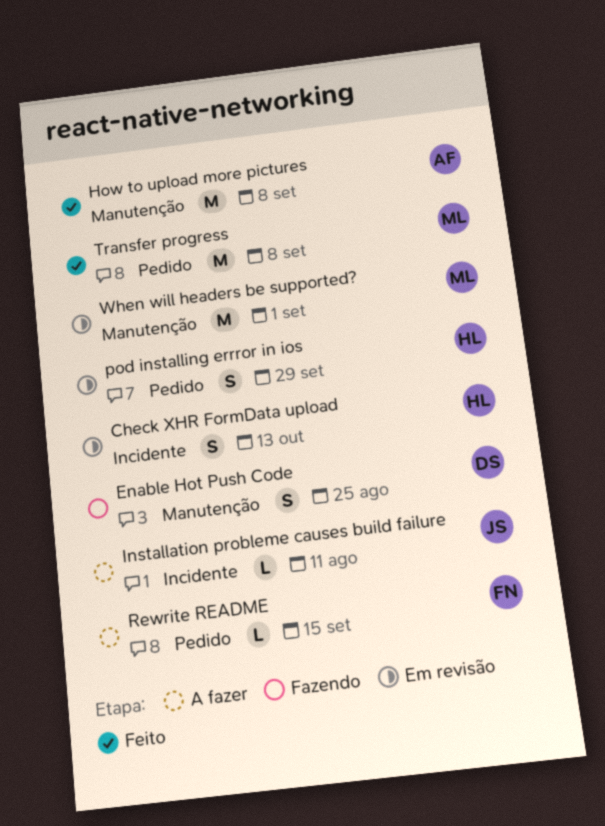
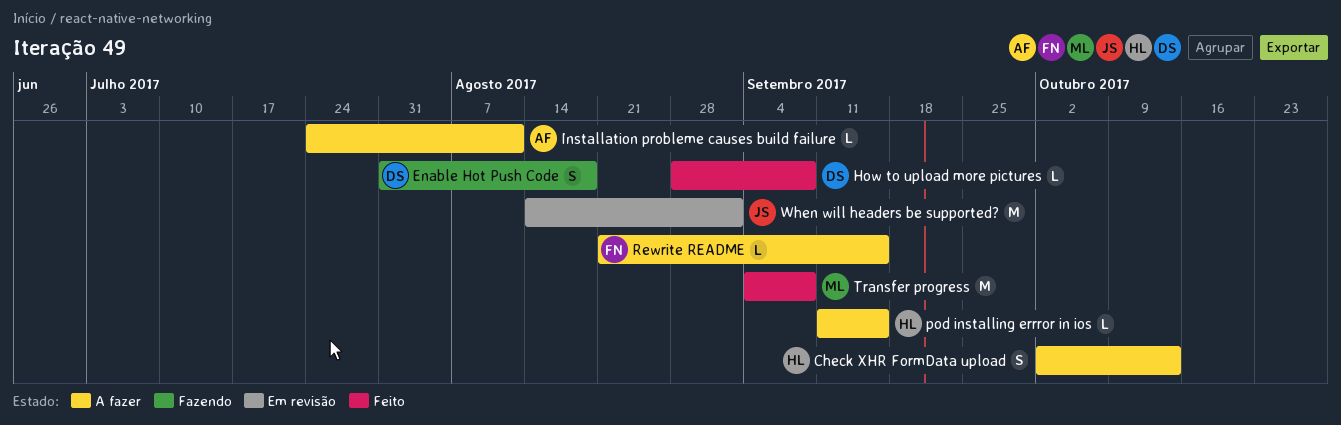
Check XHR FormData upload, status: Em revisão -> A fazer
Enable Hot Push Code, due: Aug 25 -> Aug 18
How to upload more pictures, owner: AF -> DS
How to upload more pictures, estimate: M -> L
Installation probleme causes build failure, owner: JS -> AF
pod installing errror in ios, status: Em revisão -> A fazer
pod installing errror in ios, estimate: S -> L
pod installing errror in ios, due: Sep 29 -> Sep 15
When will headers be supported?, owner: ML -> JS

